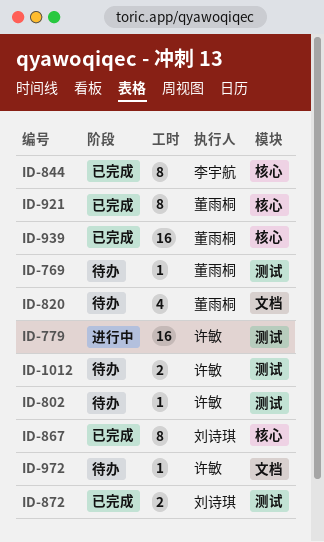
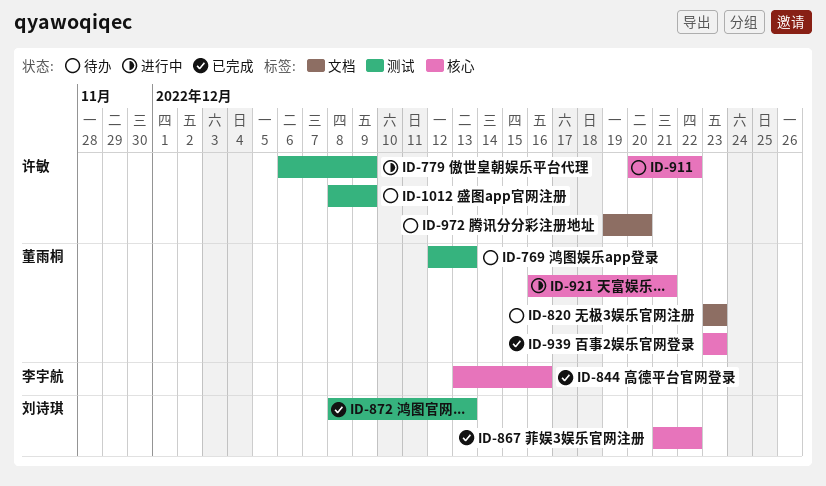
ID-802: present -> none
ID-911: none -> present
ID-921, status: 已完成 -> 进行中

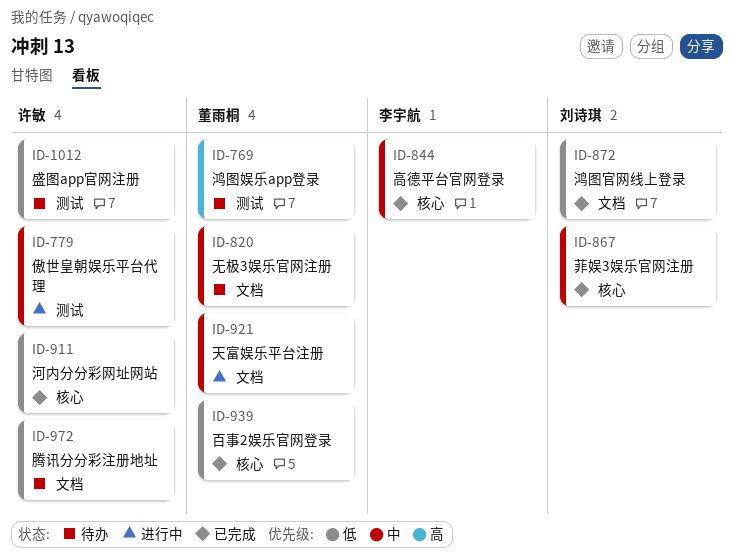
ID-872, label: 测试 -> 文档
ID-911, status: 待办 -> 已完成
ID-921, label: 核心 -> 文档

